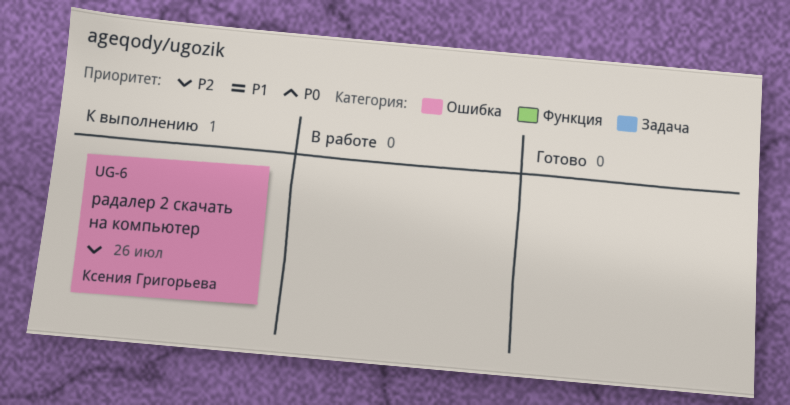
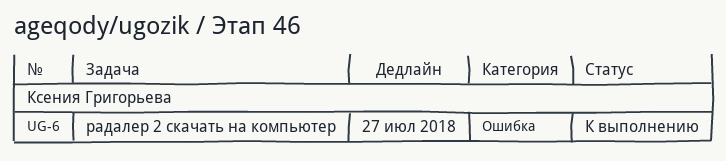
UG-6, due: Jul 26 -> Jul 27

